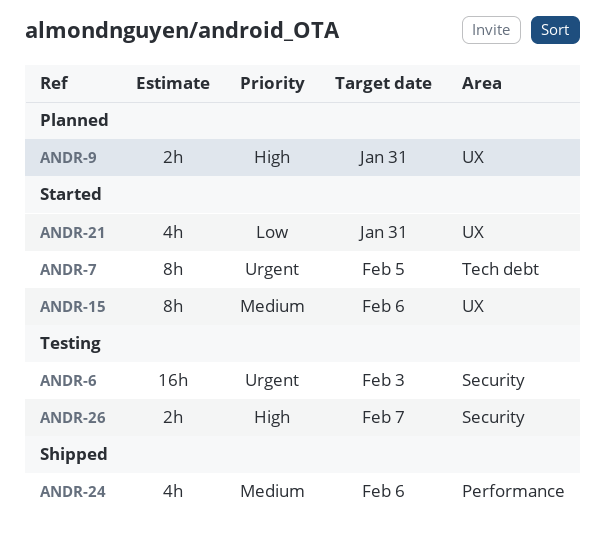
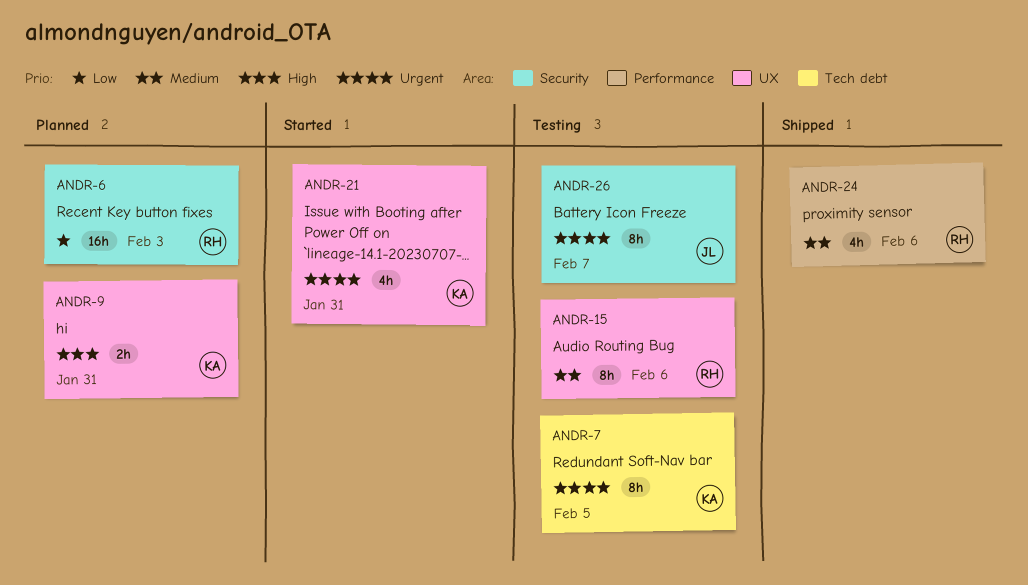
ANDR-6, status: Testing -> Planned
ANDR-6, priority: Urgent -> Low
ANDR-7, status: Started -> Testing
ANDR-15, status: Started -> Testing
ANDR-21, priority: Low -> Urgent
ANDR-26, priority: High -> Urgent
ANDR-26, estimate: 2h -> 8h

